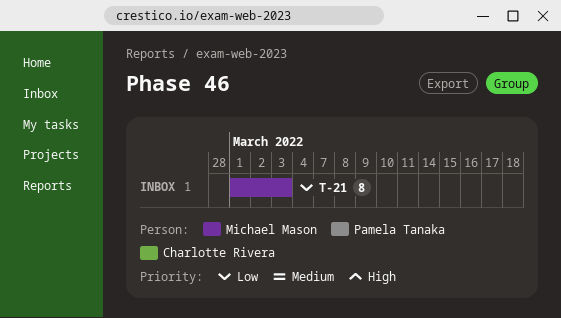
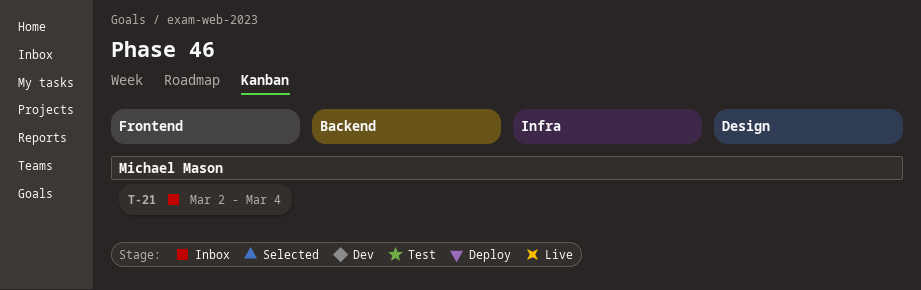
T-21, start: Mar 1 -> Mar 2
T-21, due: Mar 3 -> Mar 4

